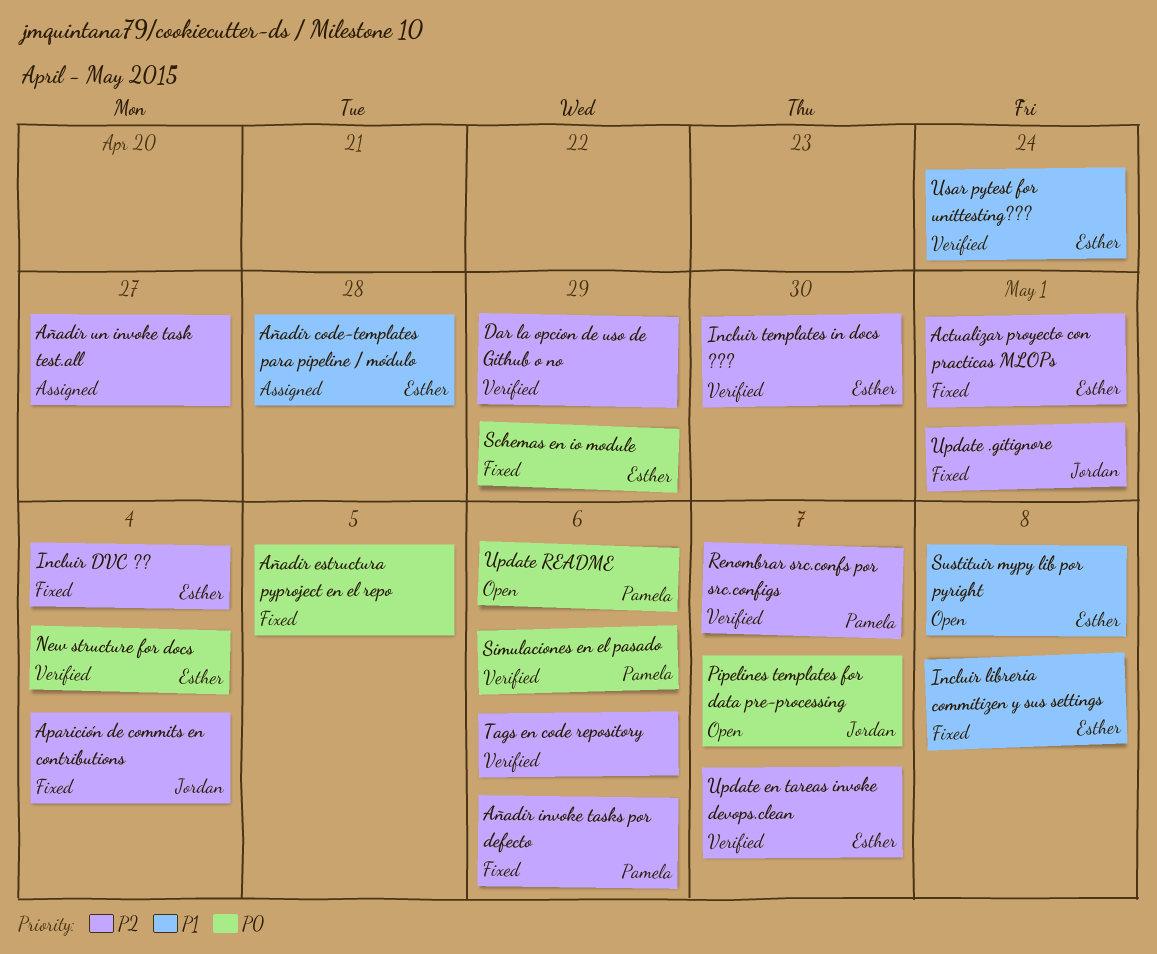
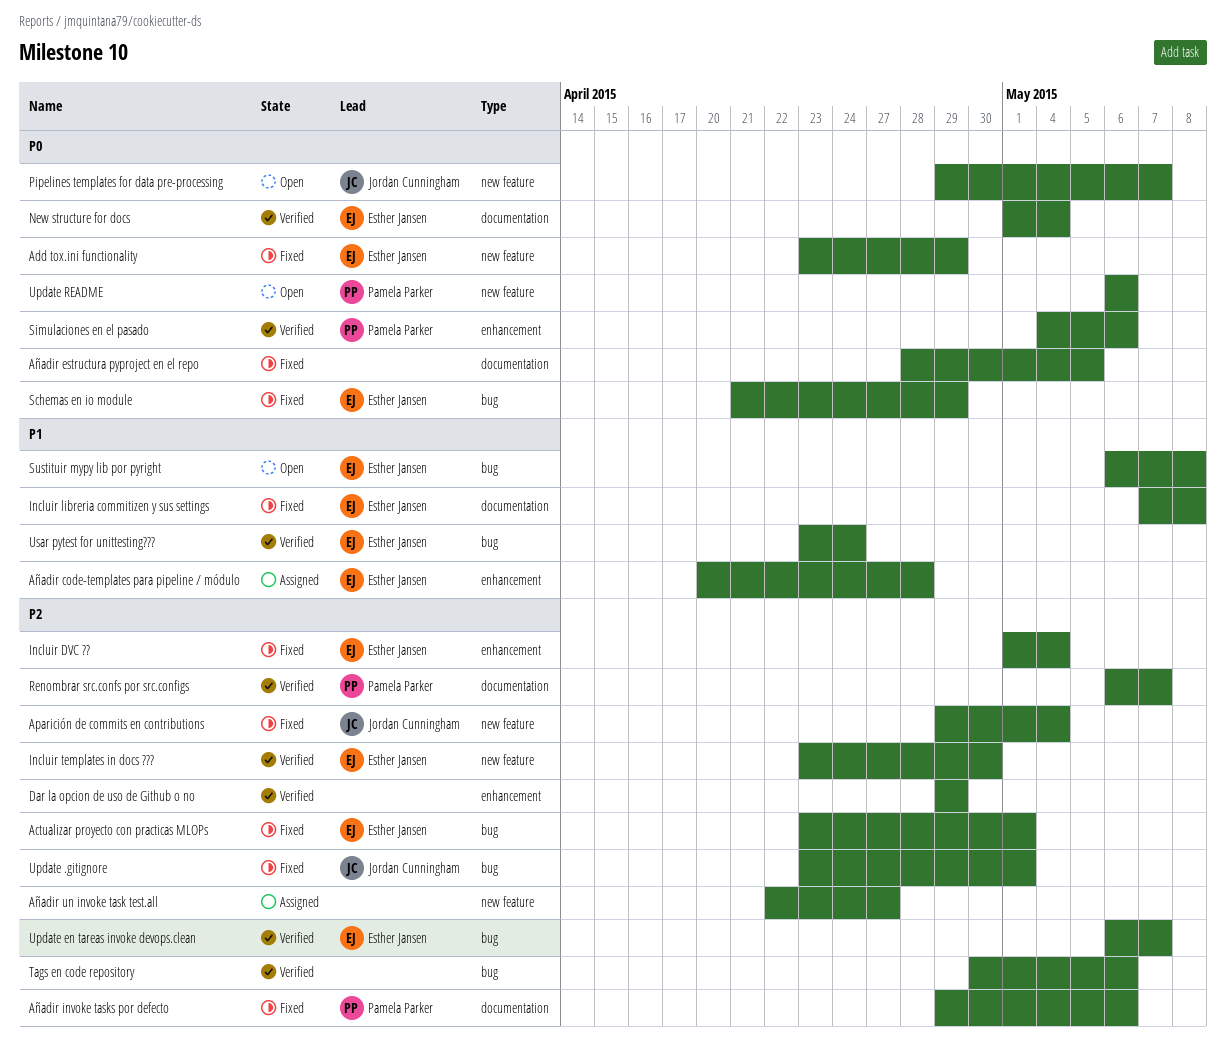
Add tox.ini functionality: none -> present

